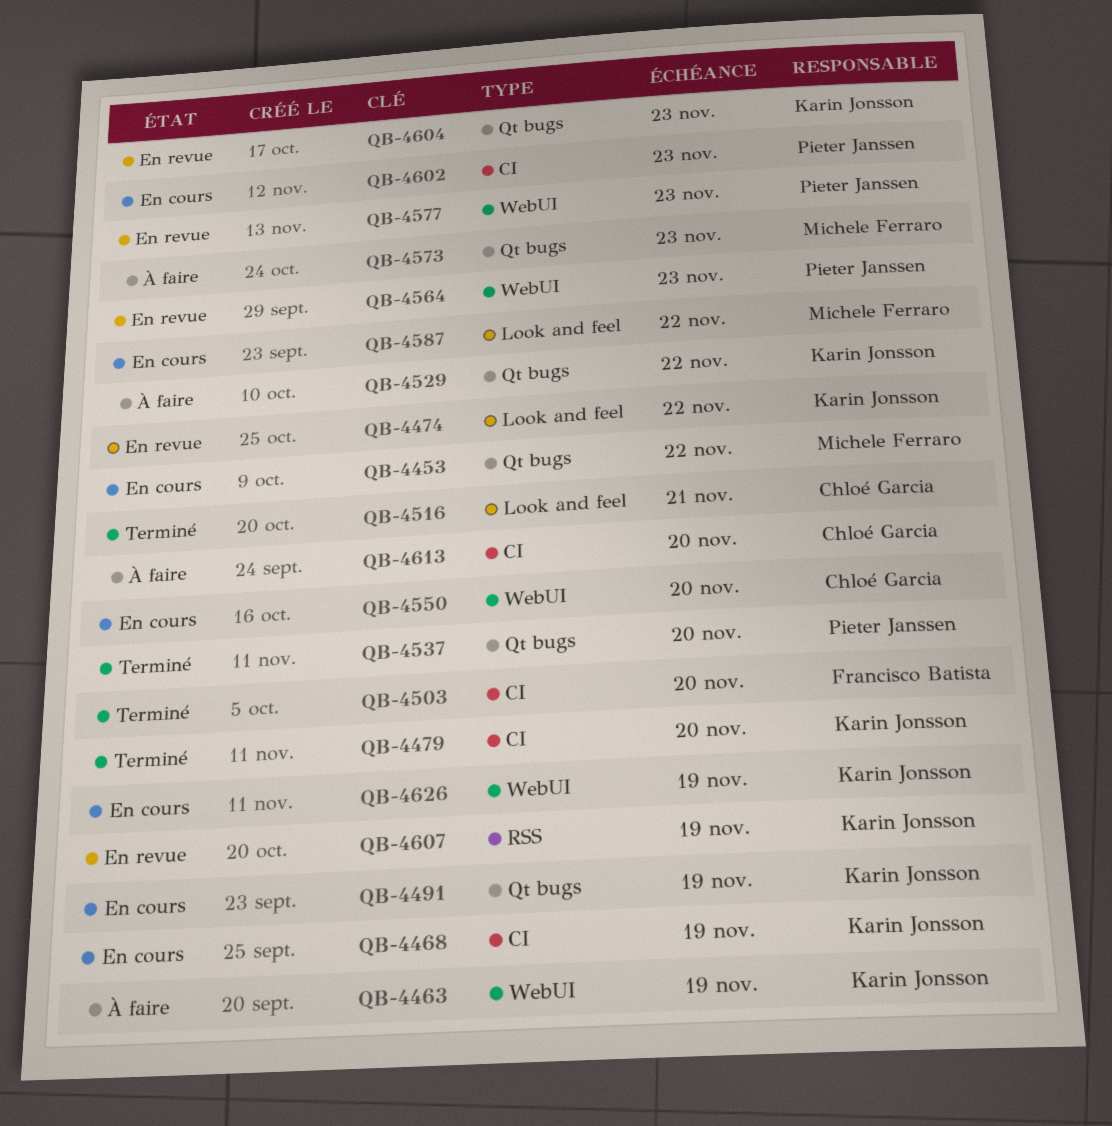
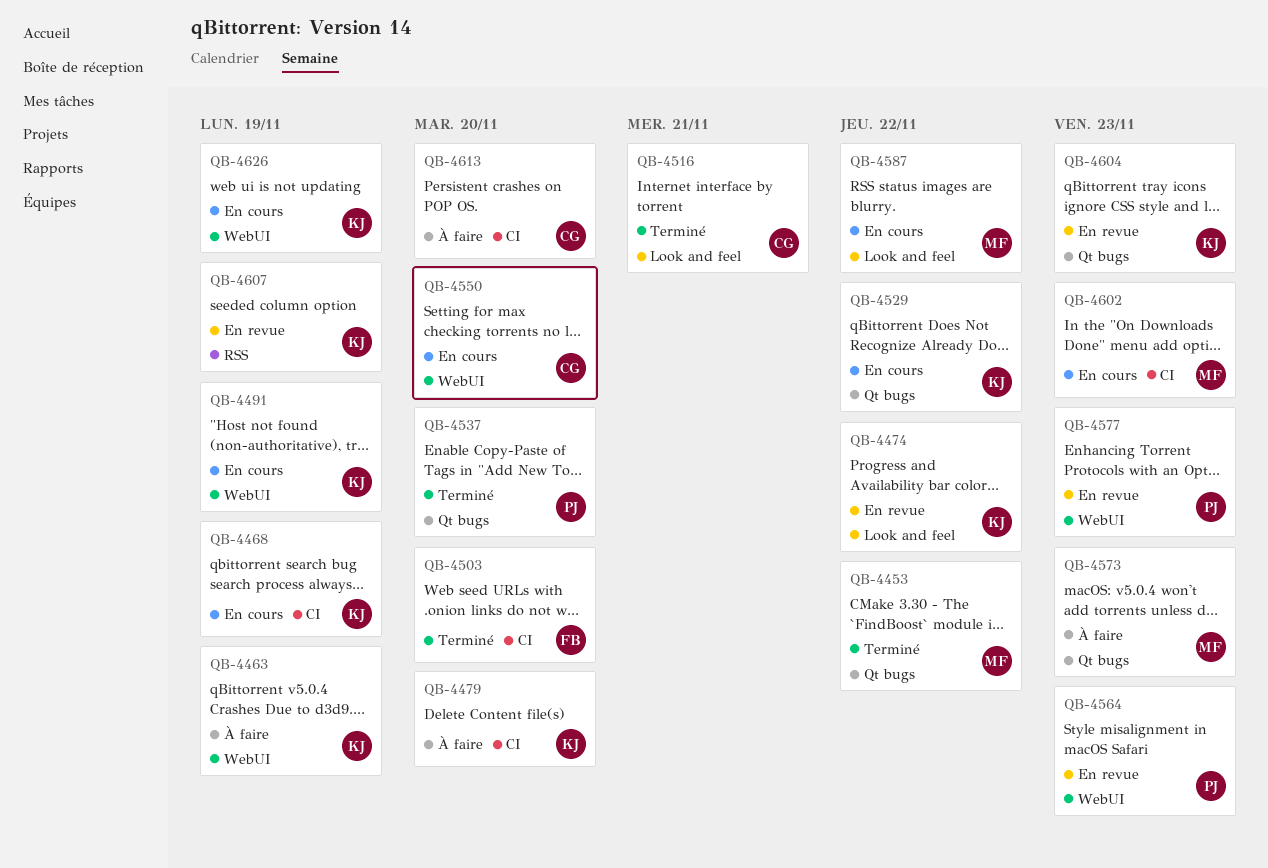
QB-4453, status: En cours -> Terminé
QB-4479, status: Terminé -> À faire
QB-4491, label: Qt bugs -> WebUI
QB-4529, status: À faire -> En cours
QB-4602, owner: Pieter Janssen -> Michele Ferraro

